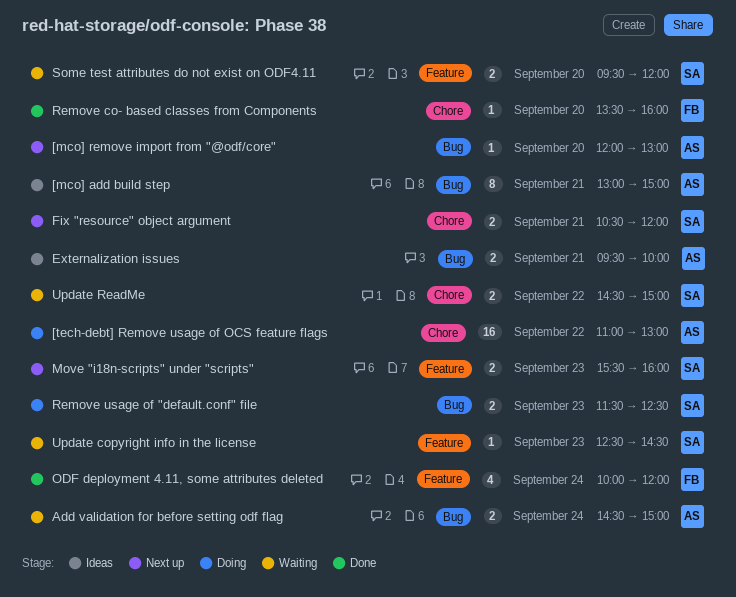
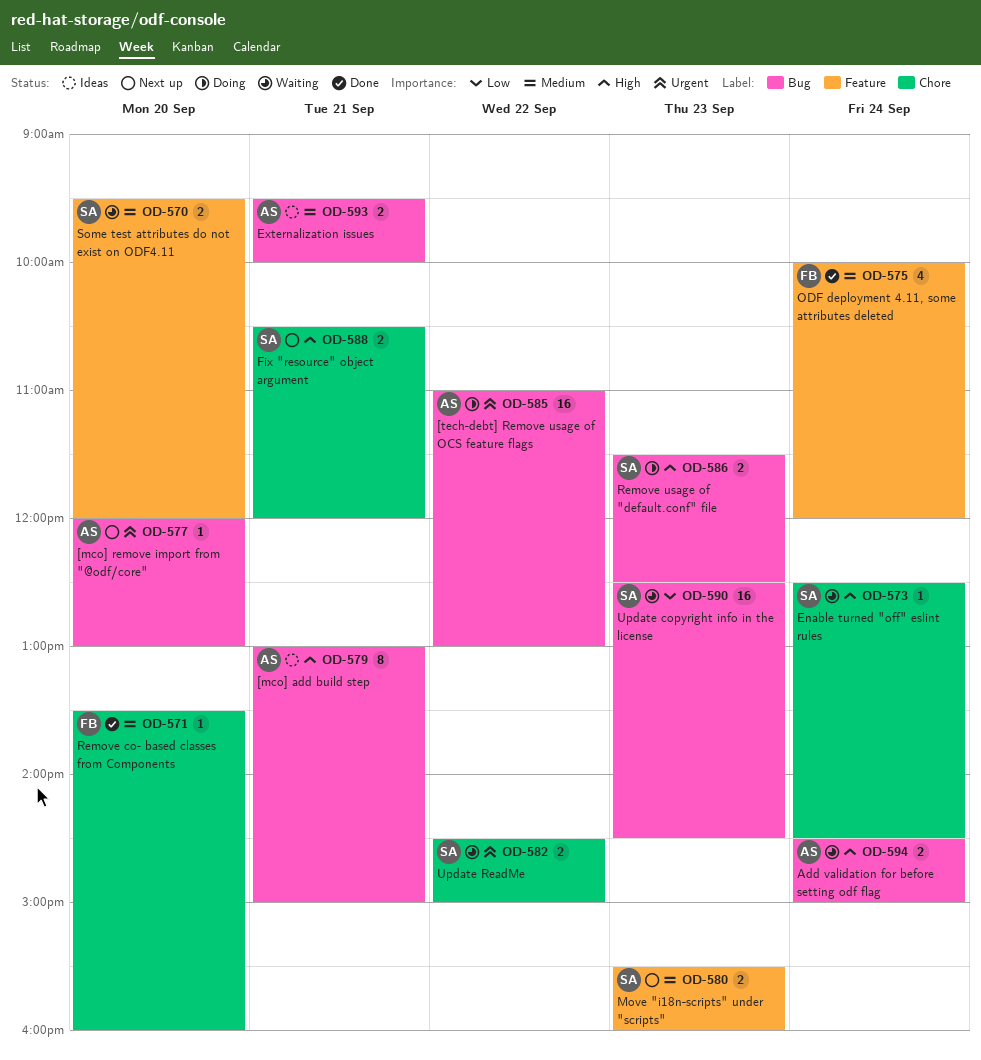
[tech-debt] Remove usage of OCS feature flags, label: Chore -> Bug
Enable turned "off" eslint rules: none -> present
Update copyright info in the license, label: Feature -> Bug
Update copyright info in the license, estimate: 1 -> 16

